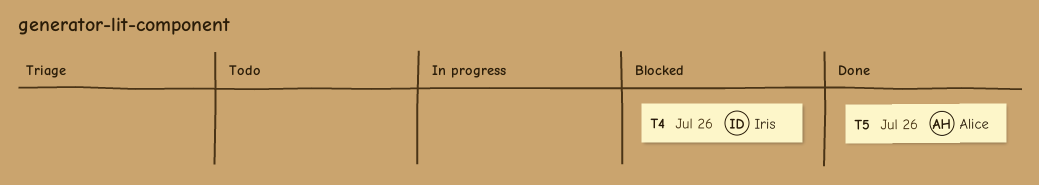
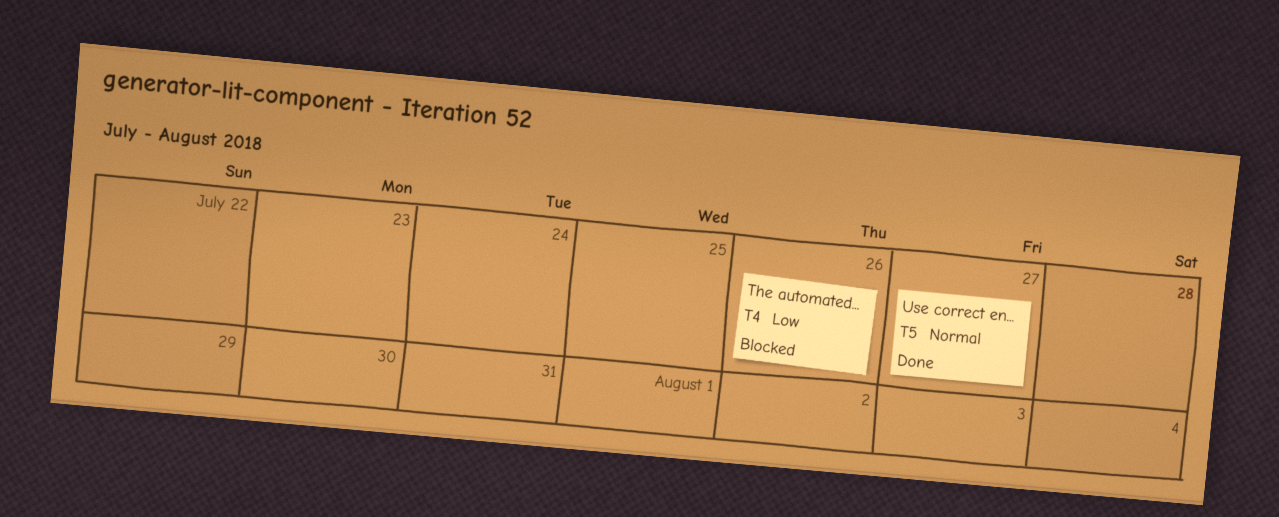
T5, due: Jul 26 -> Jul 27

